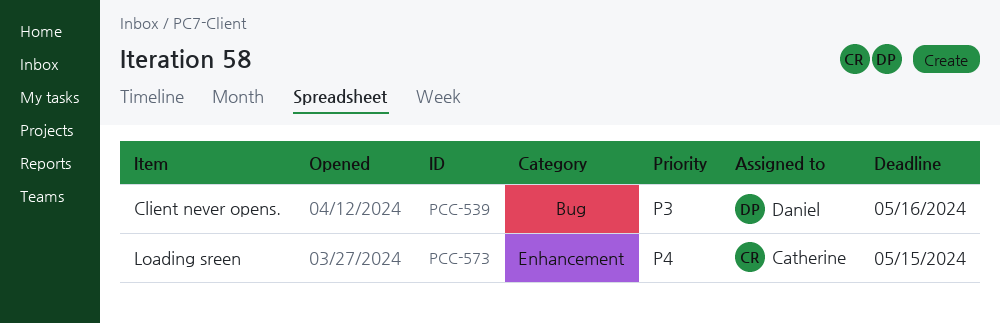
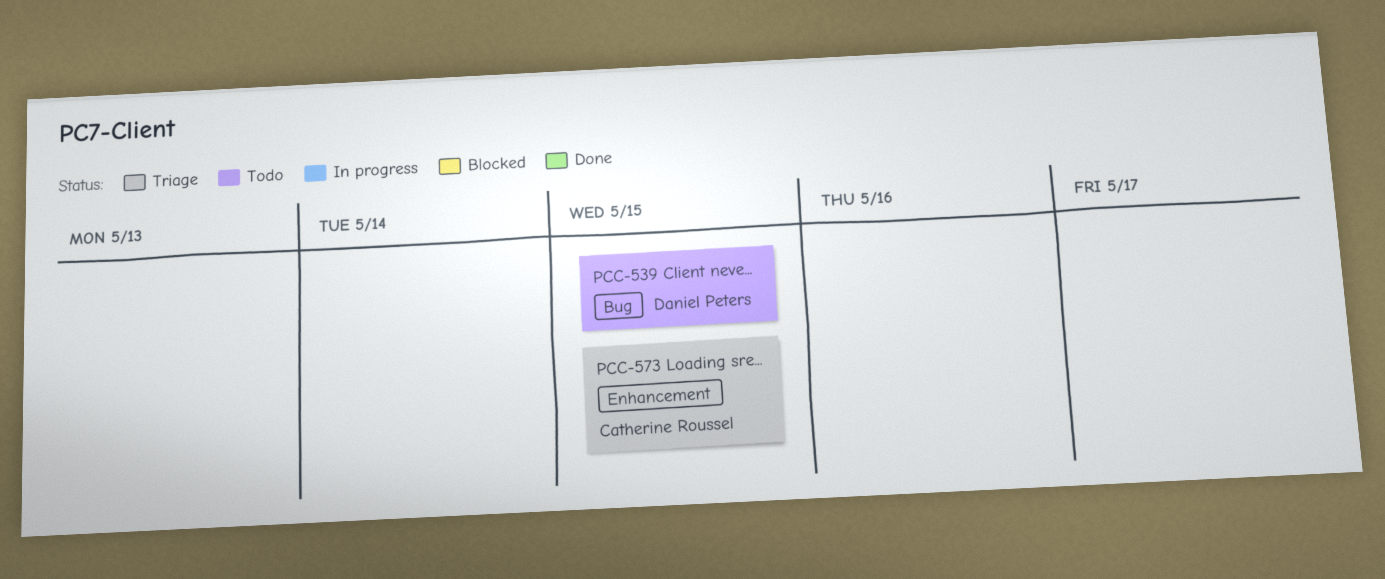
PCC-539, due: May 16 -> May 15

